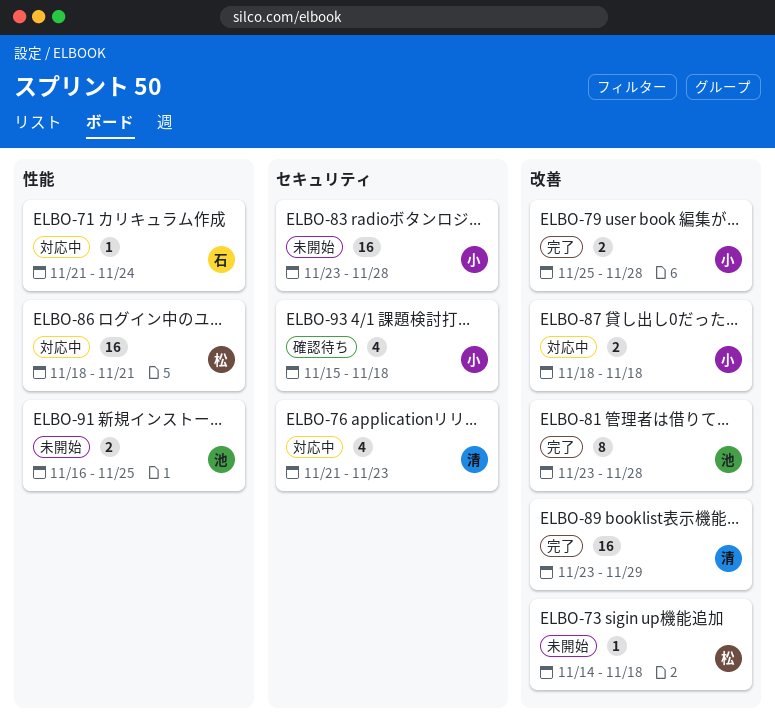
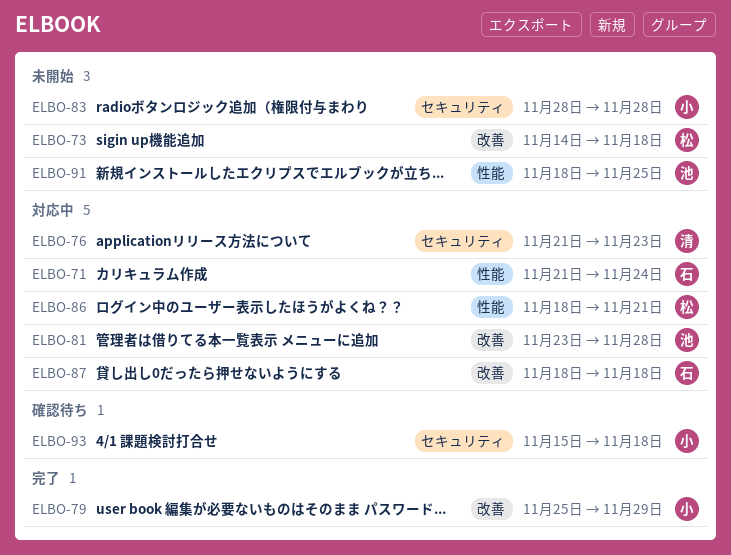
ELBO-79, due: Nov 28 -> Nov 29
ELBO-81, status: 完了 -> 対応中
ELBO-83, start: Nov 23 -> Nov 28
ELBO-87, owner: 小 -> 石
ELBO-89: present -> none
ELBO-91, start: Nov 16 -> Nov 18

